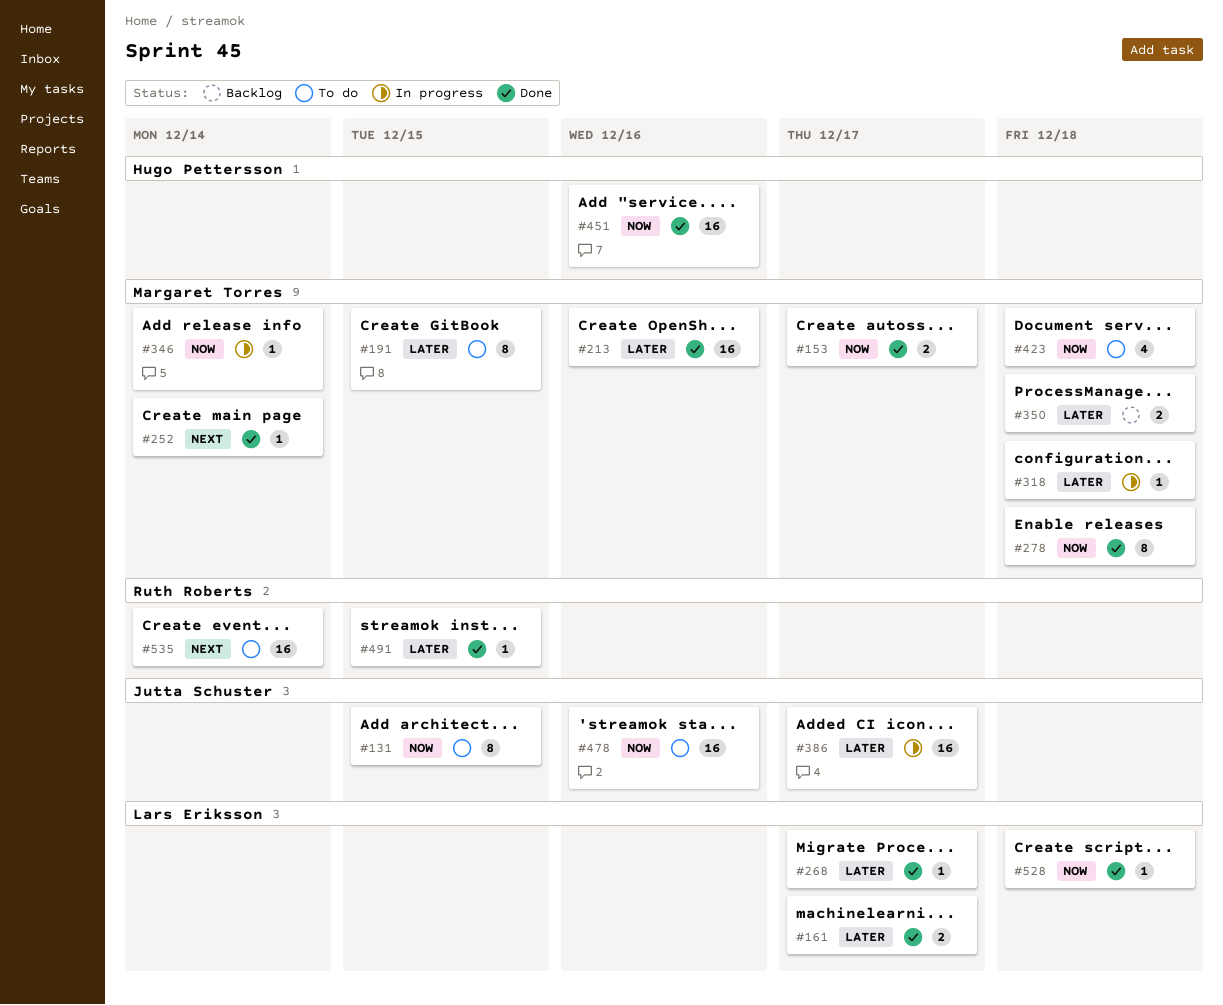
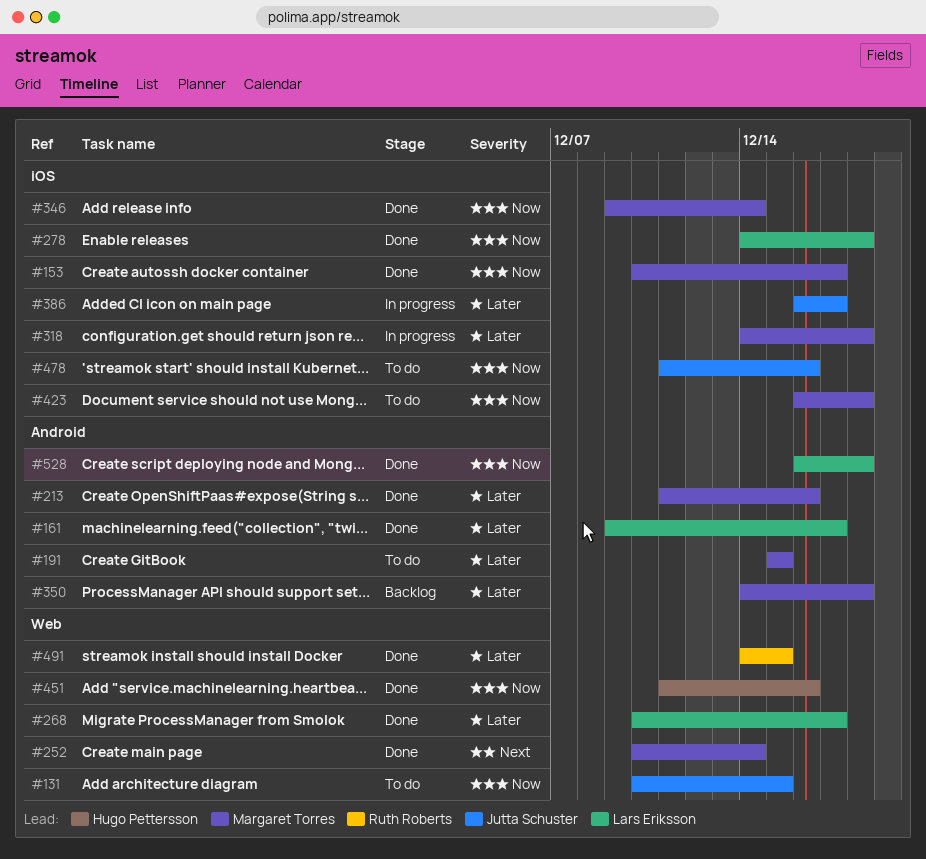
#278, owner: Margaret Torres -> Lars Eriksson
#346, status: In progress -> Done
#535: present -> none

